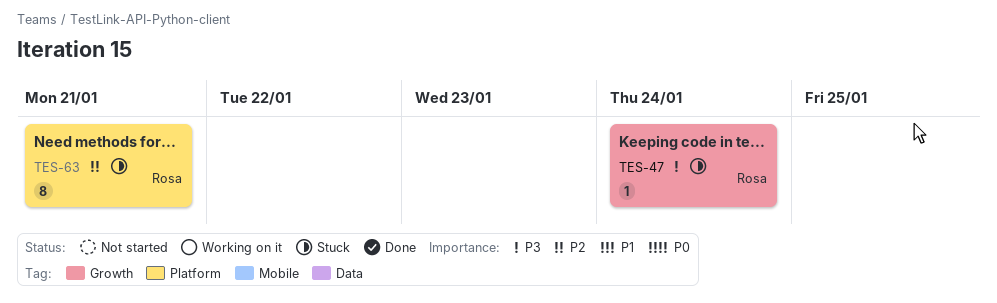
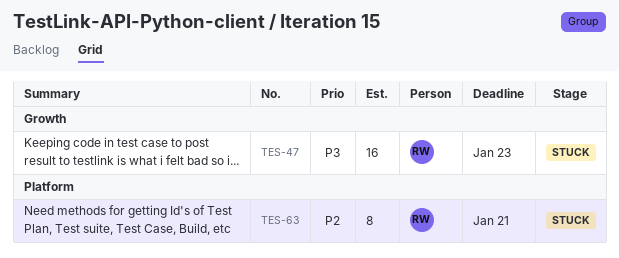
TES-47, estimate: 1 -> 16
TES-47, due: Jan 24 -> Jan 23

